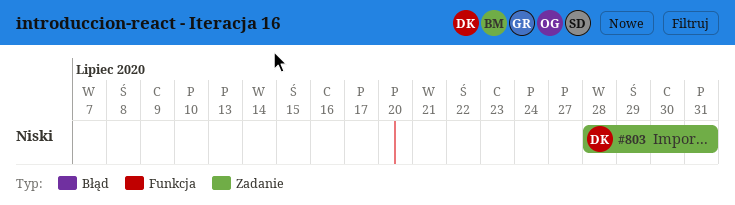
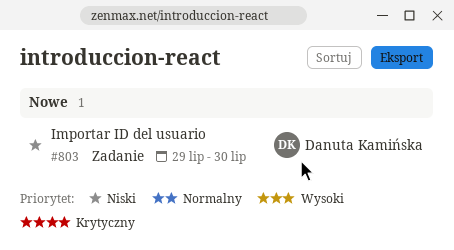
#803, start: Jul 28 -> Jul 29
#803, due: Jul 31 -> Jul 30

